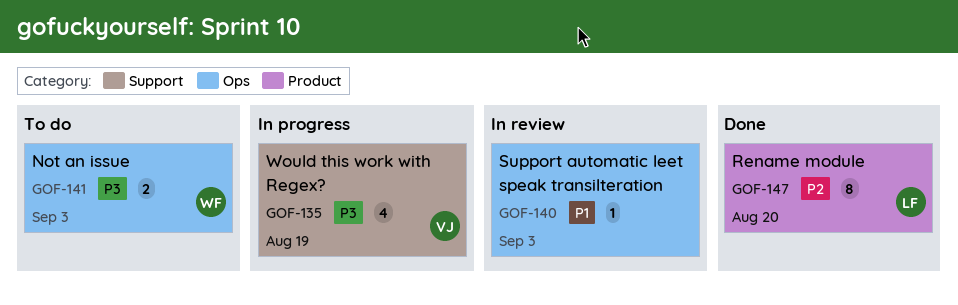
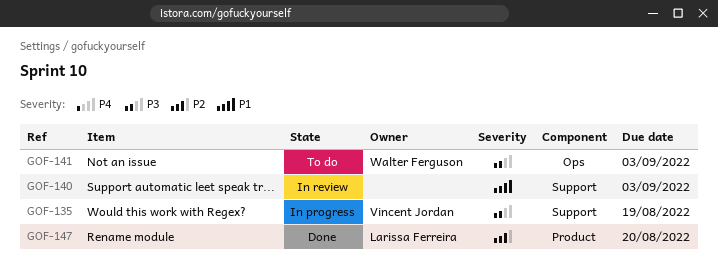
GOF-140, label: Ops -> Support

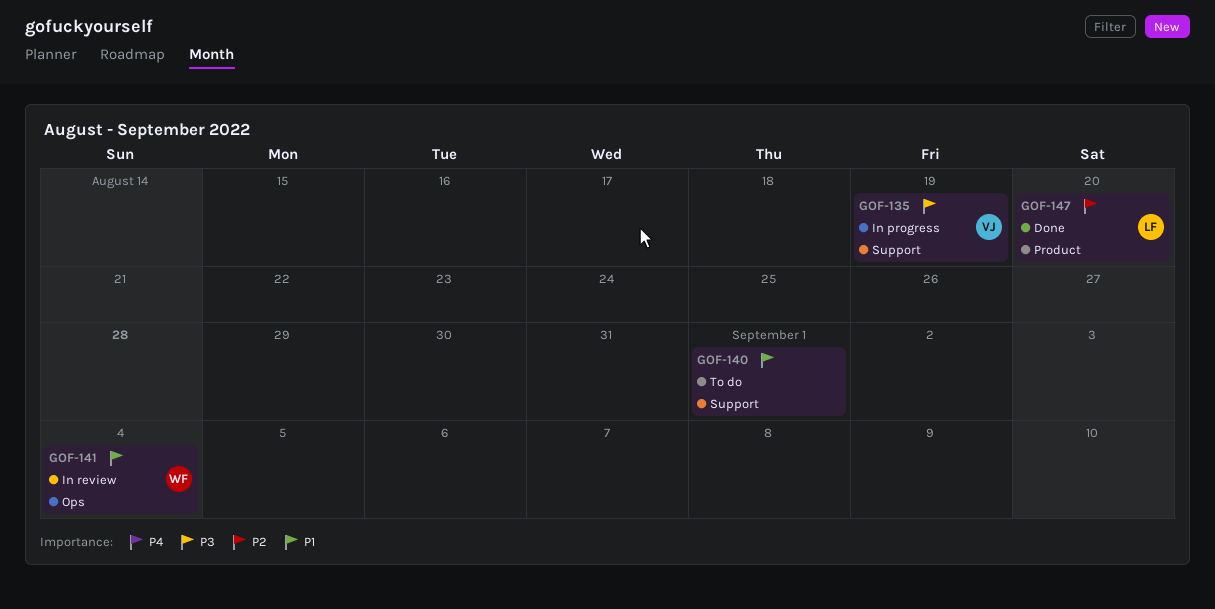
GOF-140, status: In review -> To do
GOF-140, due: Sep 3 -> Sep 1
GOF-141, status: To do -> In review
GOF-141, priority: P3 -> P1
GOF-141, due: Sep 3 -> Sep 4

